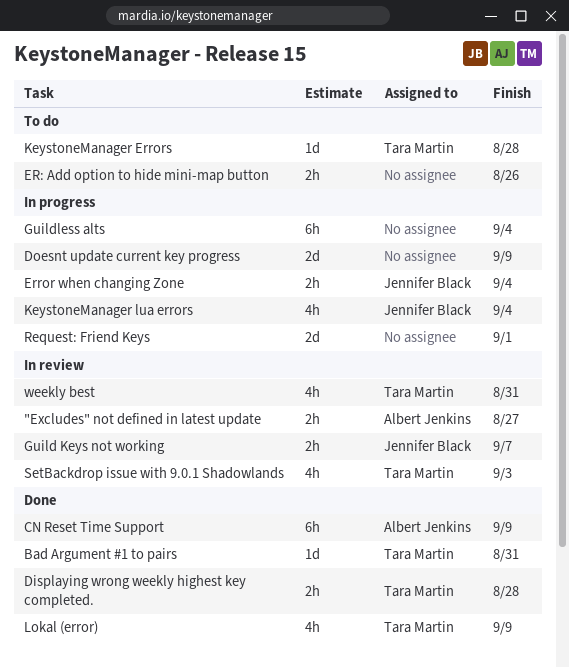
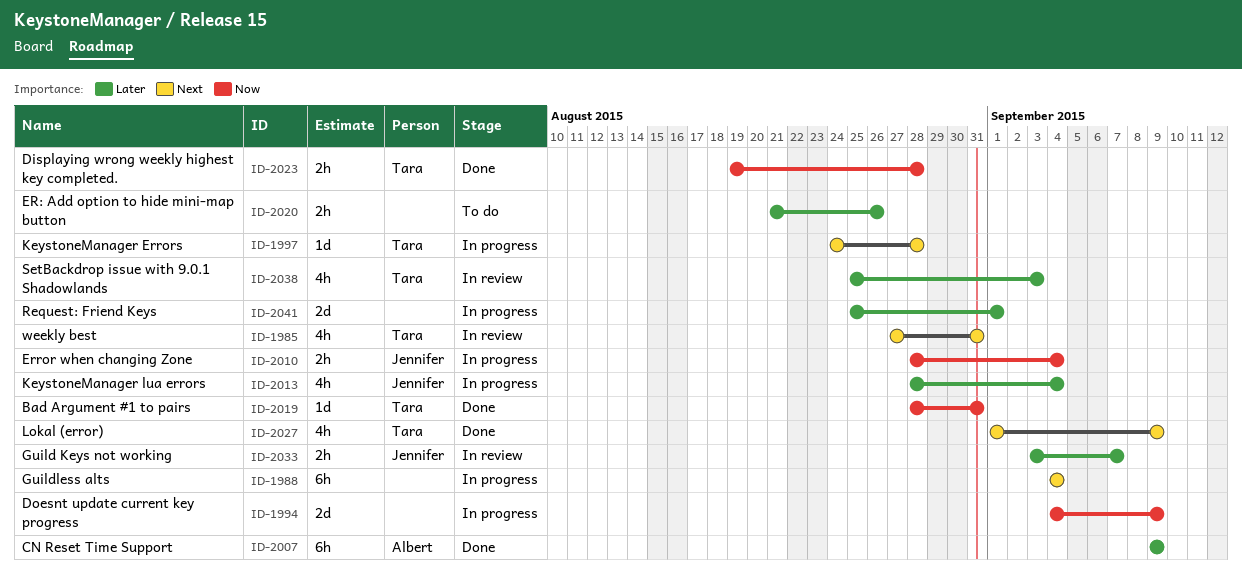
"Excludes" not defined in latest update: present -> none
KeystoneManager Errors, status: To do -> In progress

